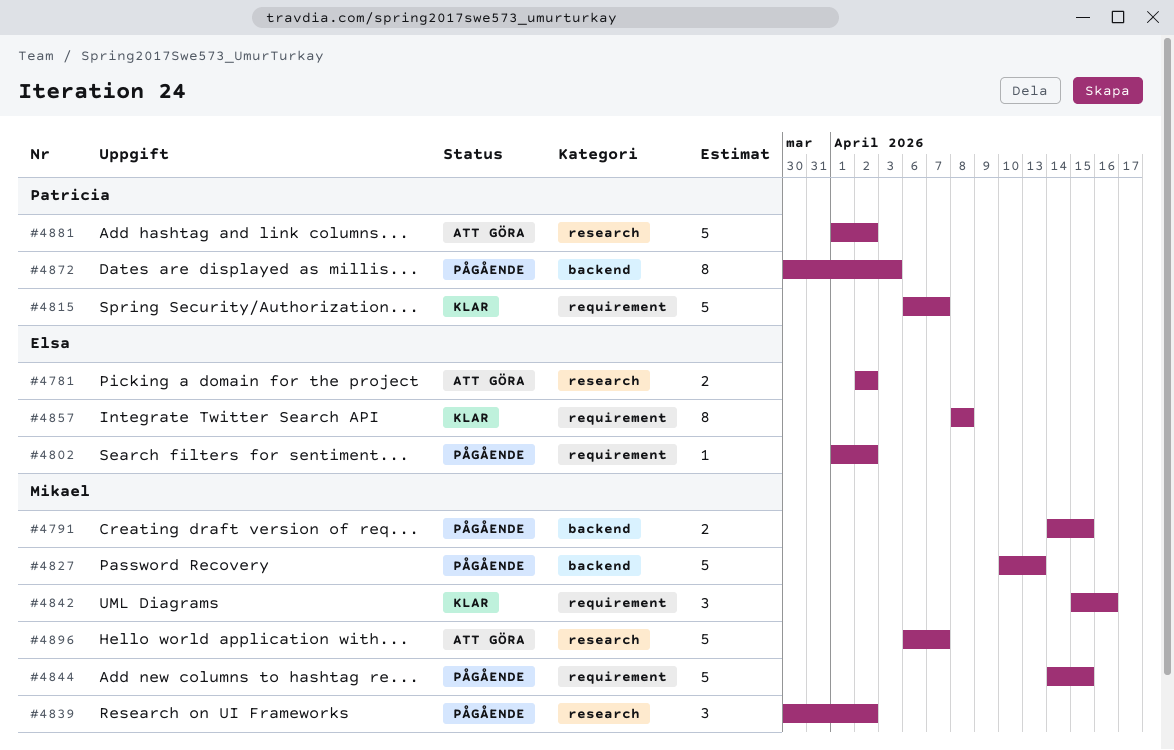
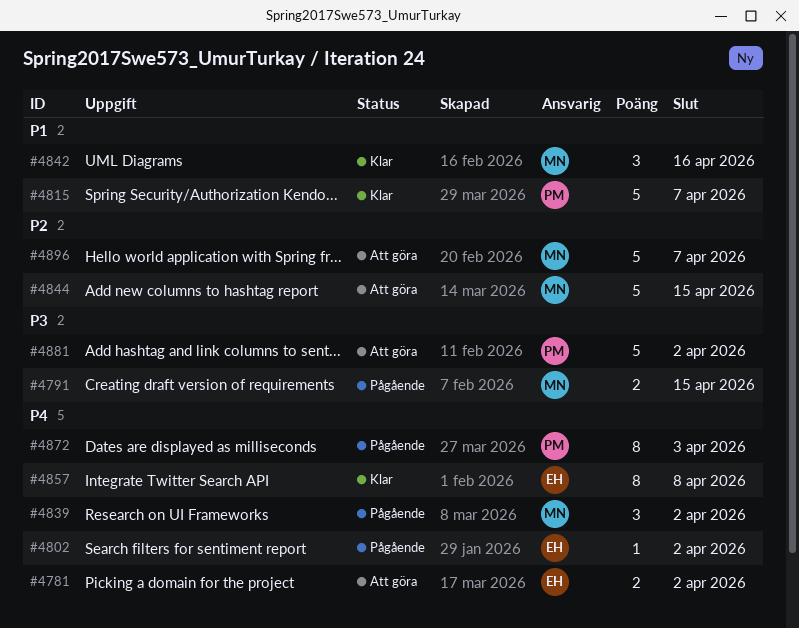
#4827: present -> none
#4844, status: Pågående -> Att göra

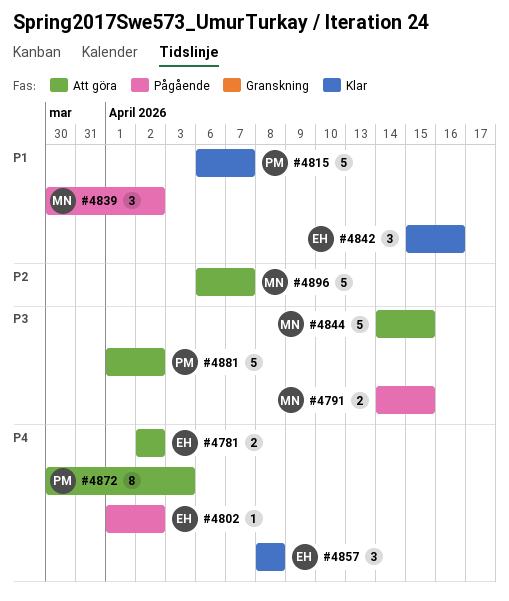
#4839, priority: P4 -> P1
#4842, owner: MN -> EH
#4844, priority: P2 -> P3
#4857, estimate: 8 -> 3
#4872, status: Pågående -> Att göra

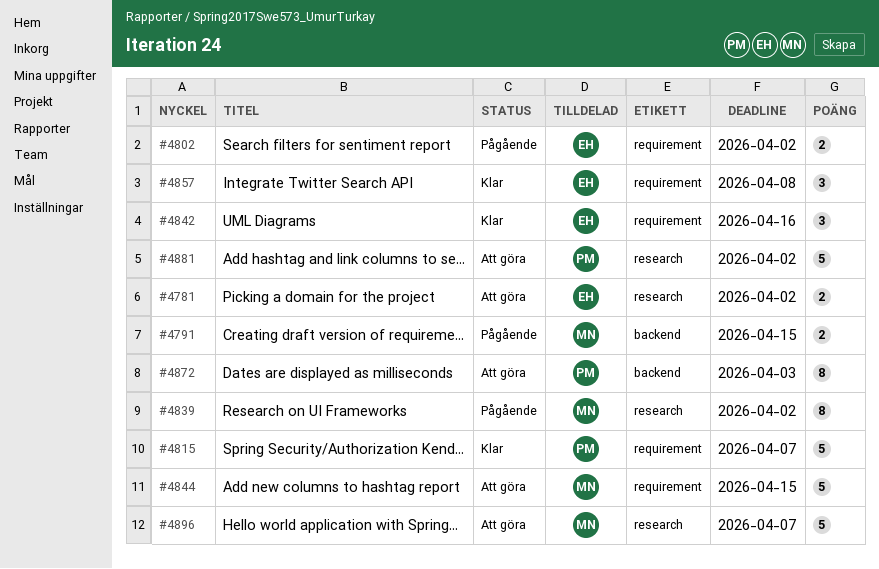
#4802, estimate: 1 -> 2
#4839, estimate: 3 -> 8

